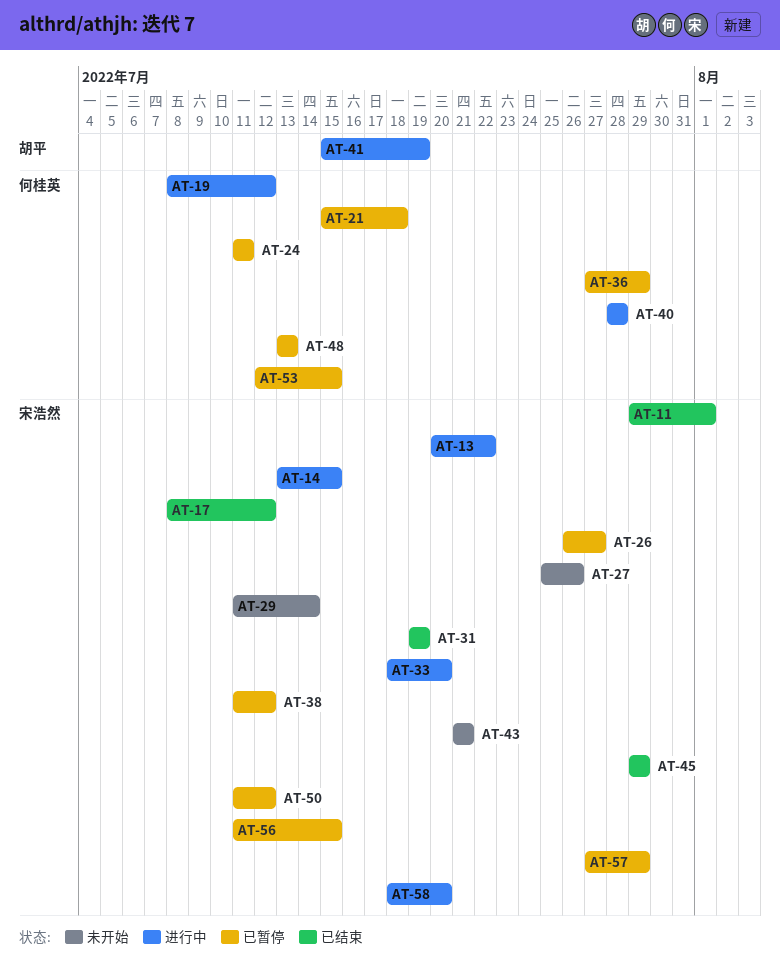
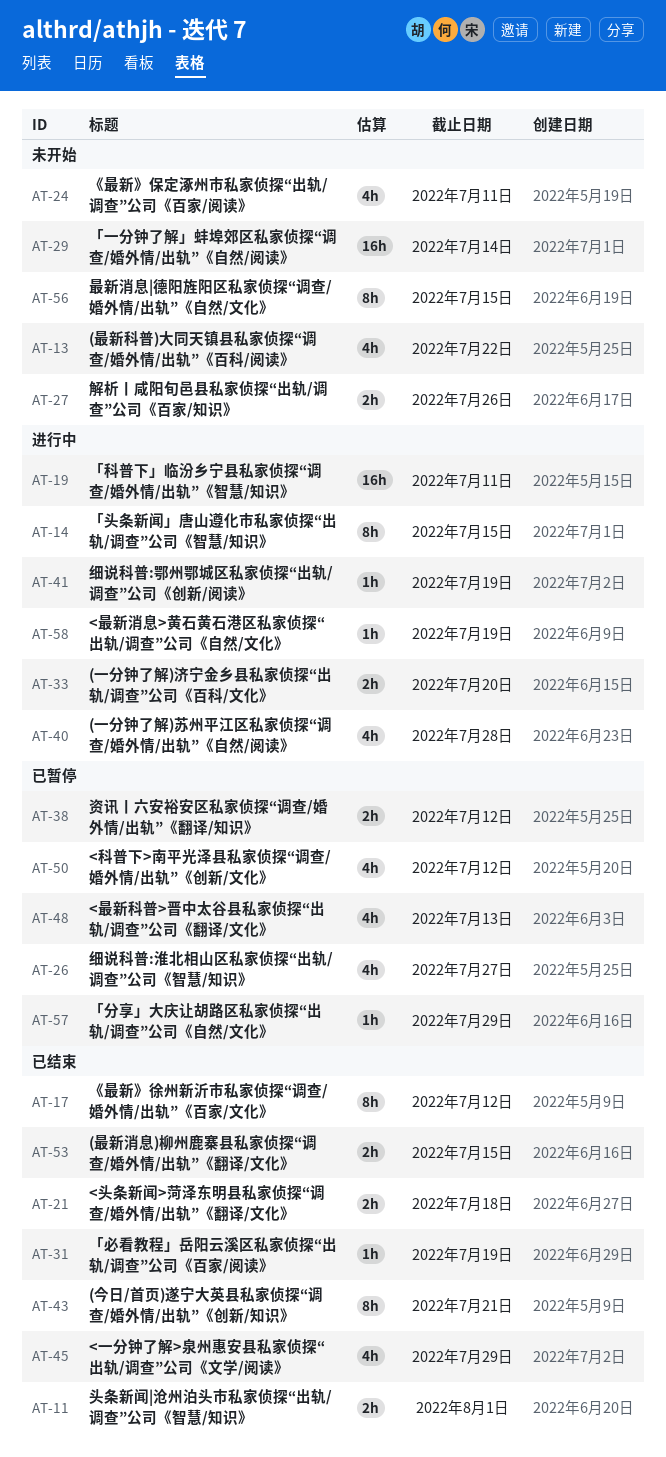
AT-13, status: 进行中 -> 未开始
AT-19, due: Jul 12 -> Jul 11
AT-21, status: 已暂停 -> 已结束
AT-24, status: 已暂停 -> 未开始
AT-36: present -> none
AT-43, status: 未开始 -> 已结束
AT-53, status: 已暂停 -> 已结束
AT-56, status: 已暂停 -> 未开始
AT-58, due: Jul 20 -> Jul 19

